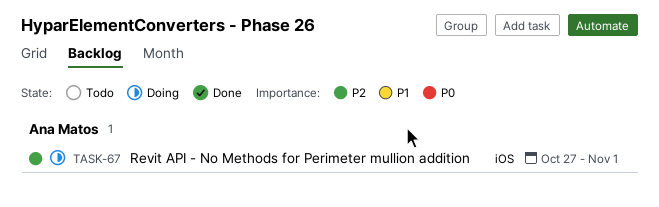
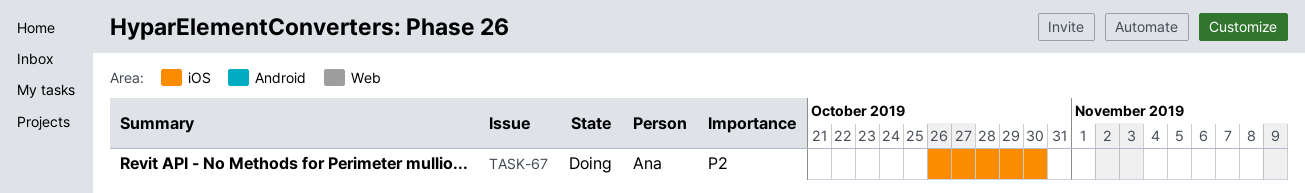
TASK-67, start: Oct 27 -> Oct 26
TASK-67, due: Nov 1 -> Oct 30

